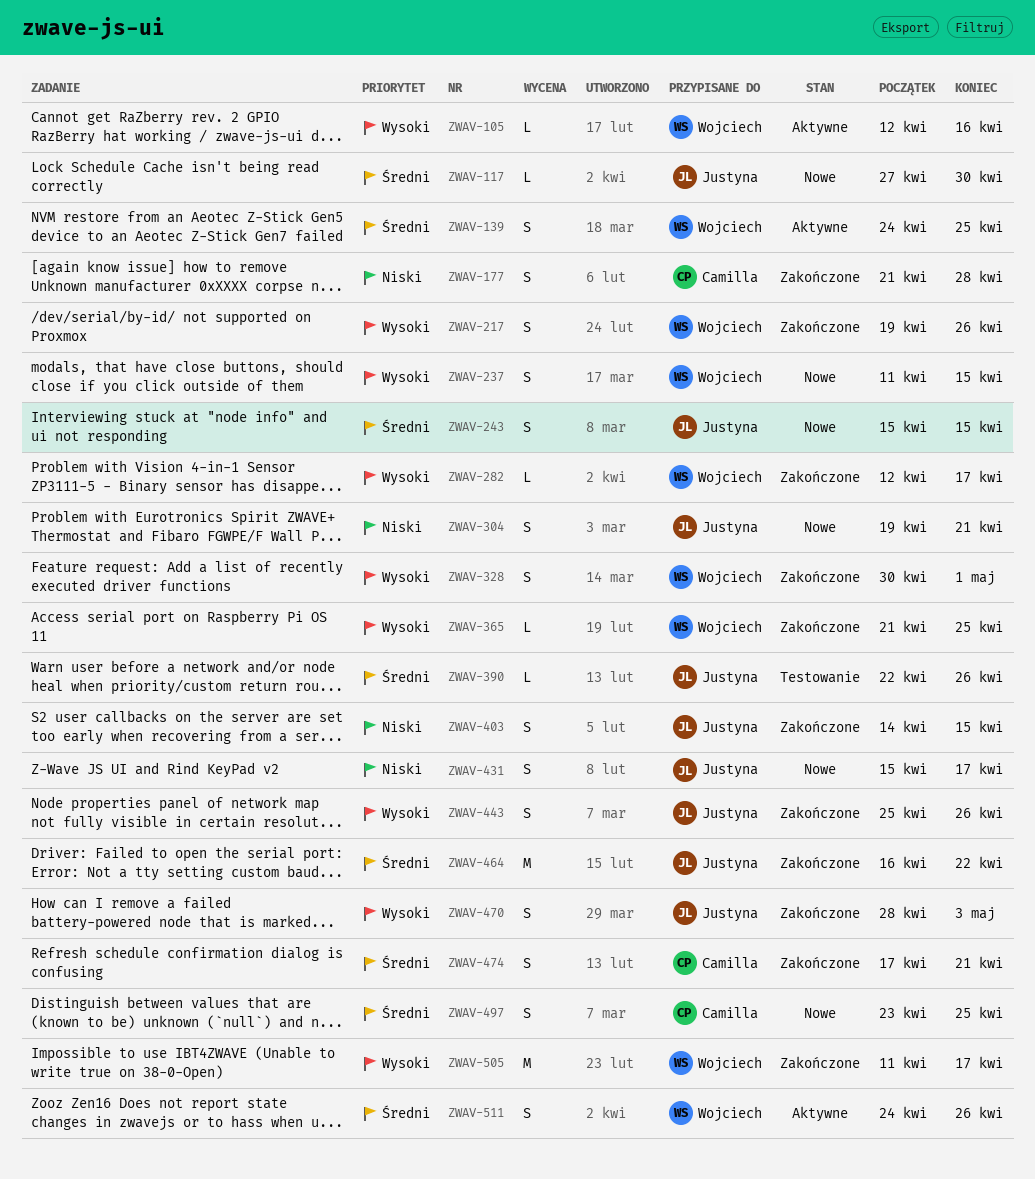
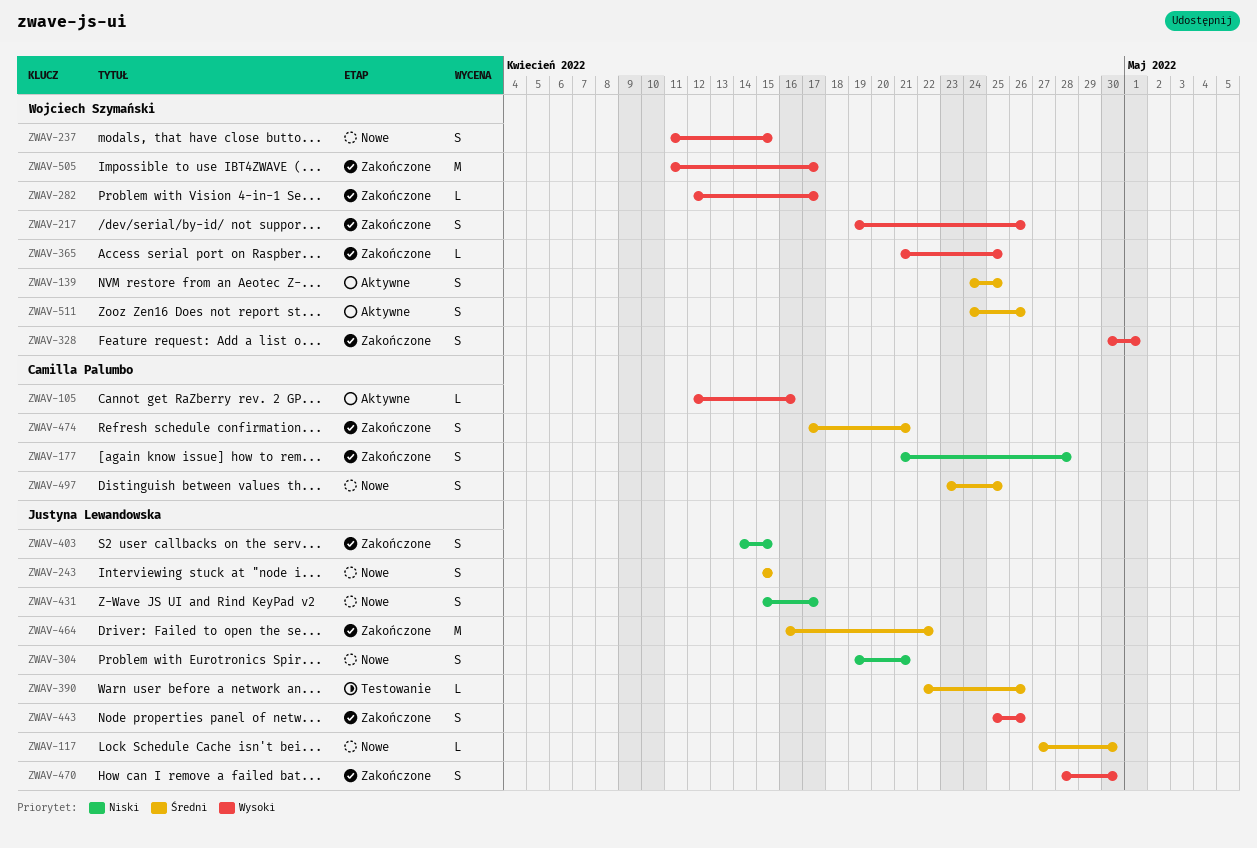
ZWAV-105, owner: Wojciech Szymański -> Camilla Palumbo
ZWAV-470, due: May 3 -> Apr 30

